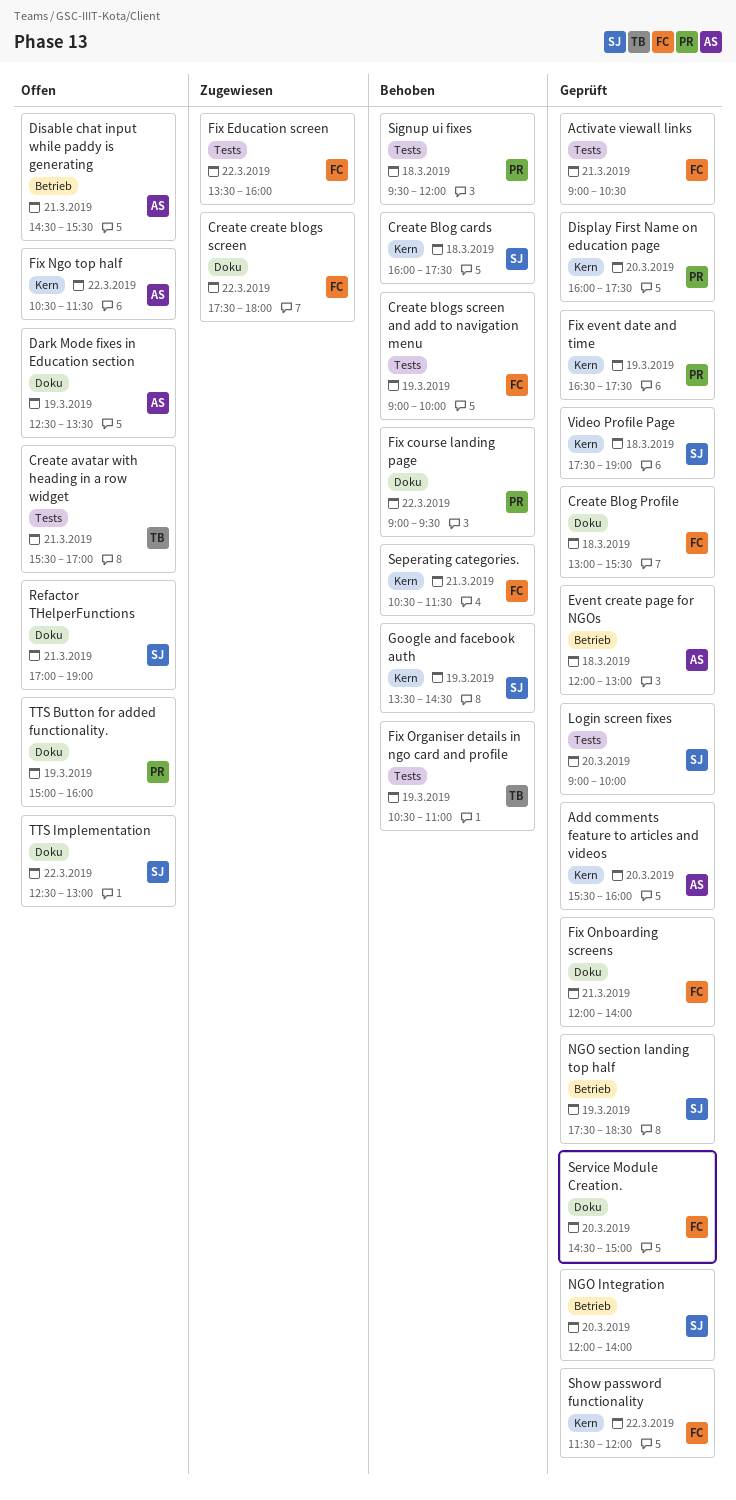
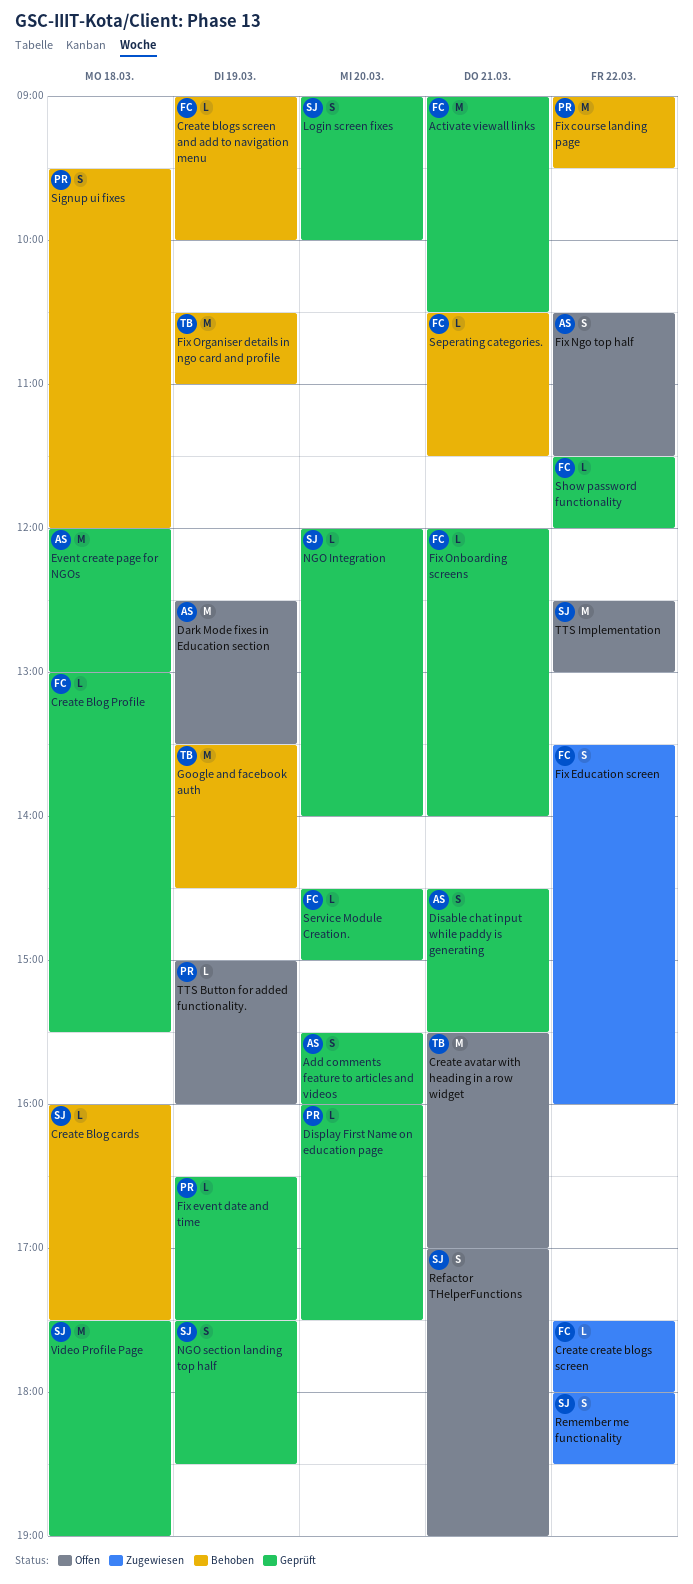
Disable chat input while paddy is generating, status: Offen -> Geprüft
Google and facebook auth, owner: SJ -> TB
Remember me functionality: none -> present

